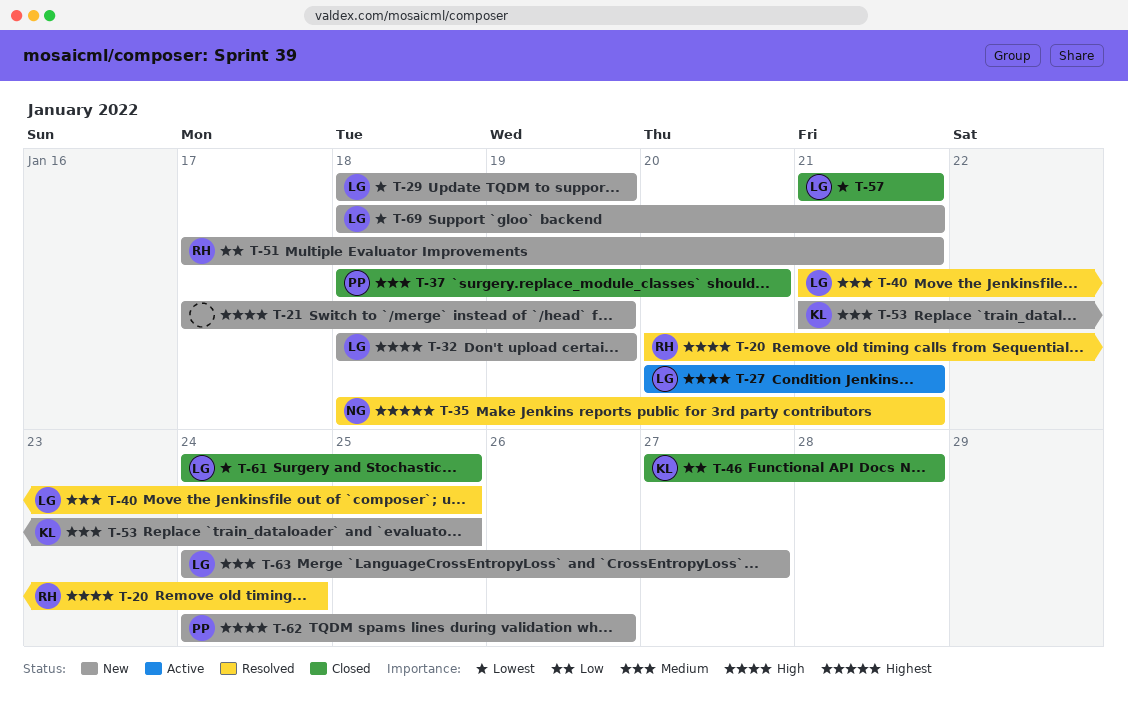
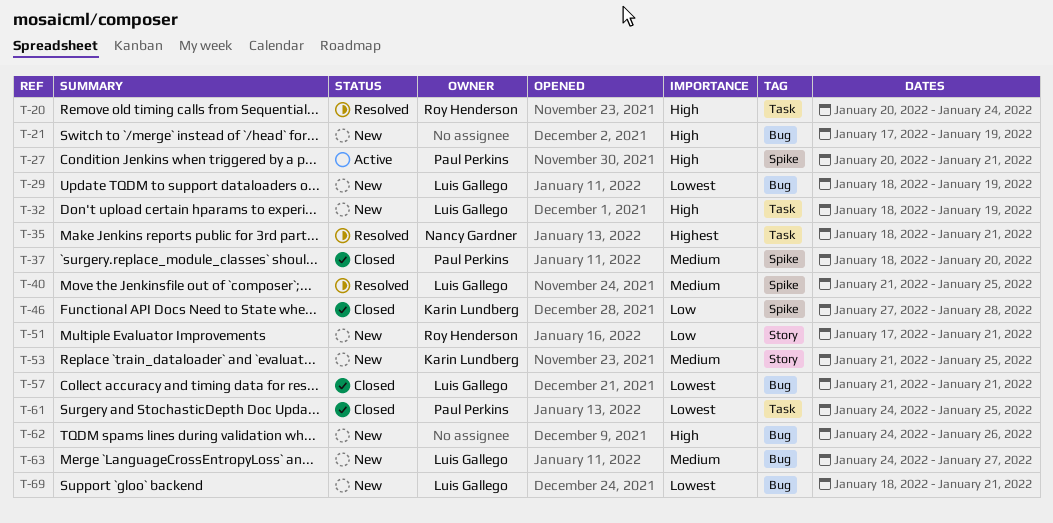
T-27, owner: Luis Gallego -> Paul Perkins
T-61, owner: Luis Gallego -> Paul Perkins
T-62, owner: Paul Perkins -> none

